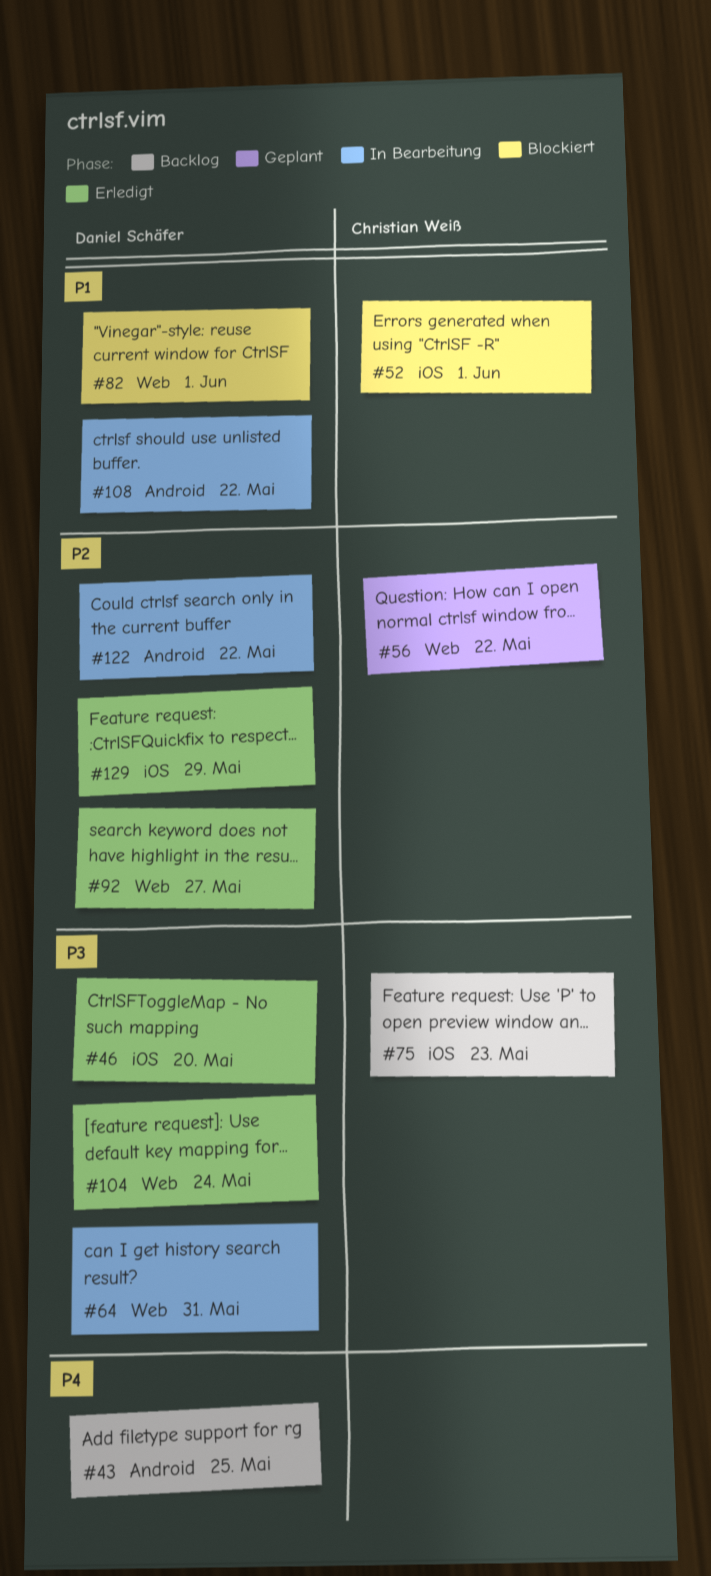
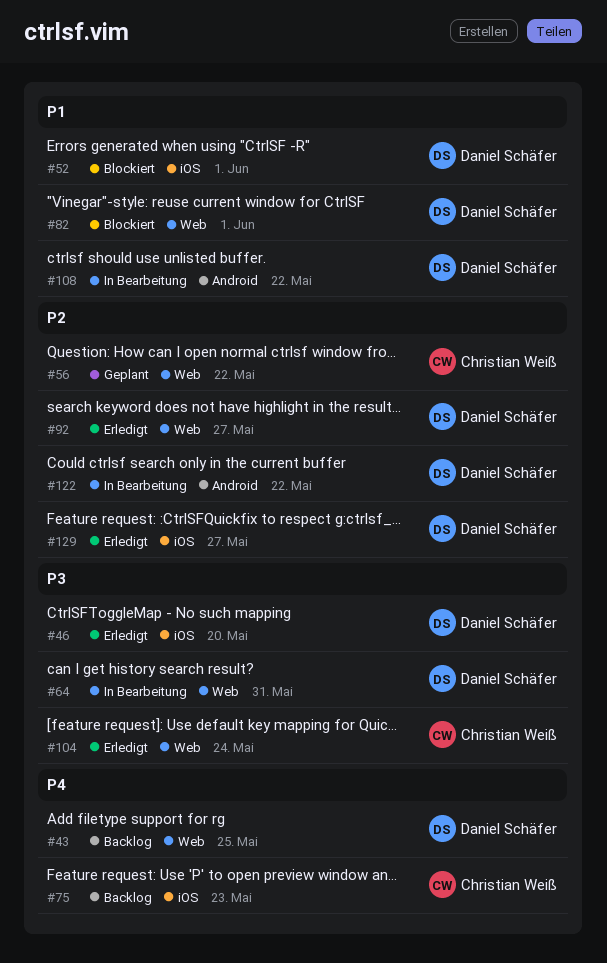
#43, label: Android -> Web
#52, owner: Christian Weiß -> Daniel Schäfer
#75, priority: P3 -> P4
#104, owner: Daniel Schäfer -> Christian Weiß
#129, due: May 29 -> May 27

